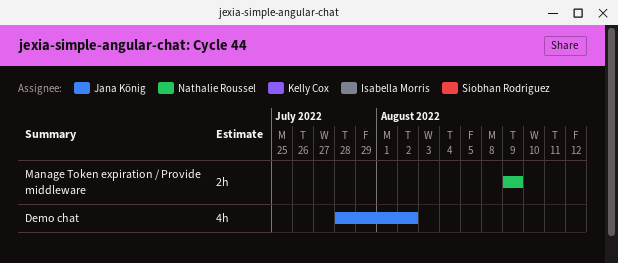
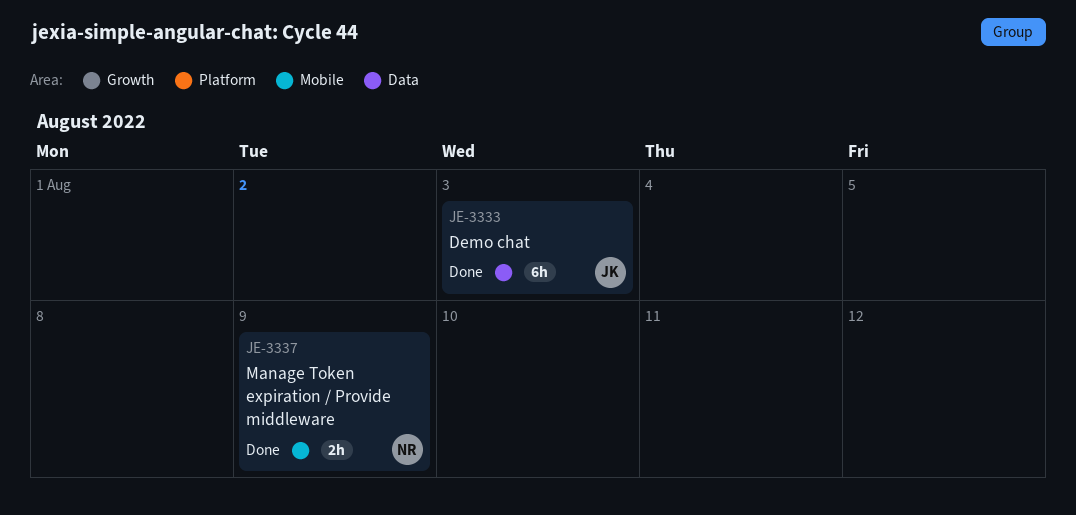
Demo chat, estimate: 4h -> 6h
Demo chat, due: Aug 2 -> Aug 3

